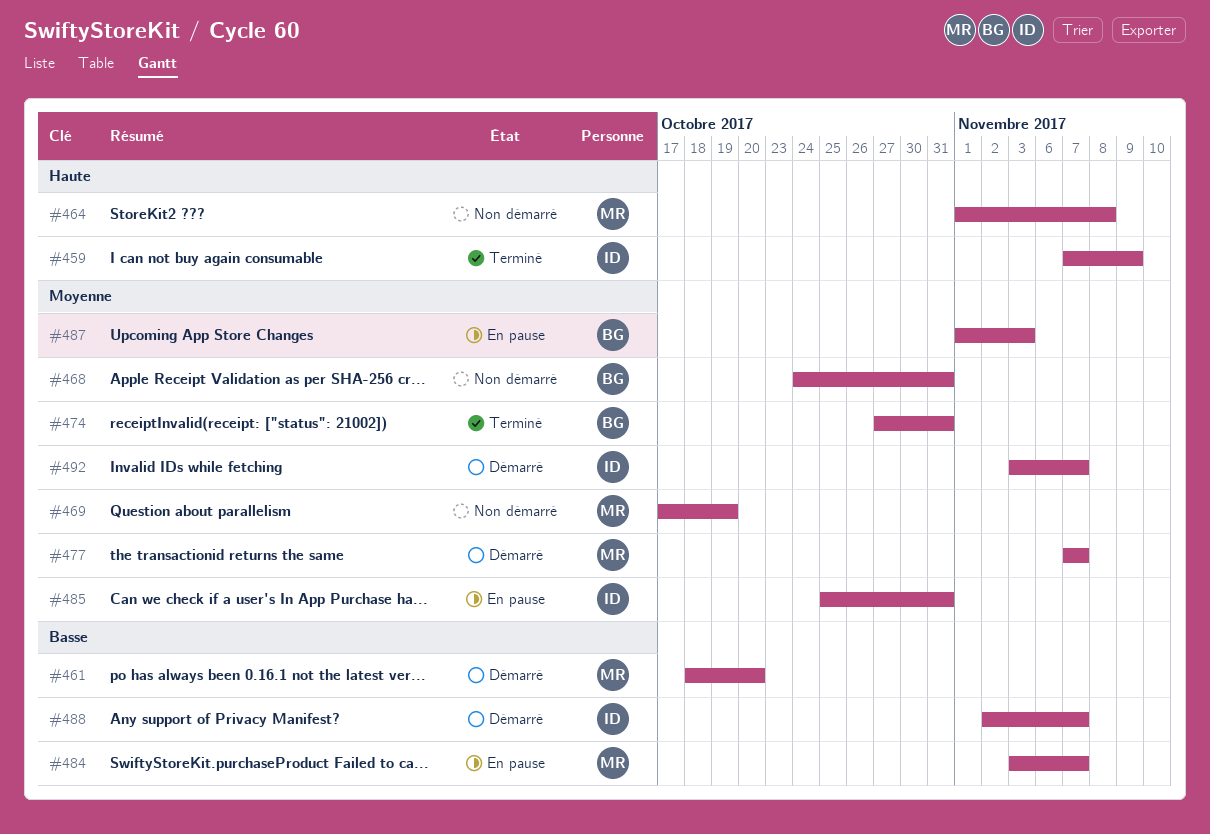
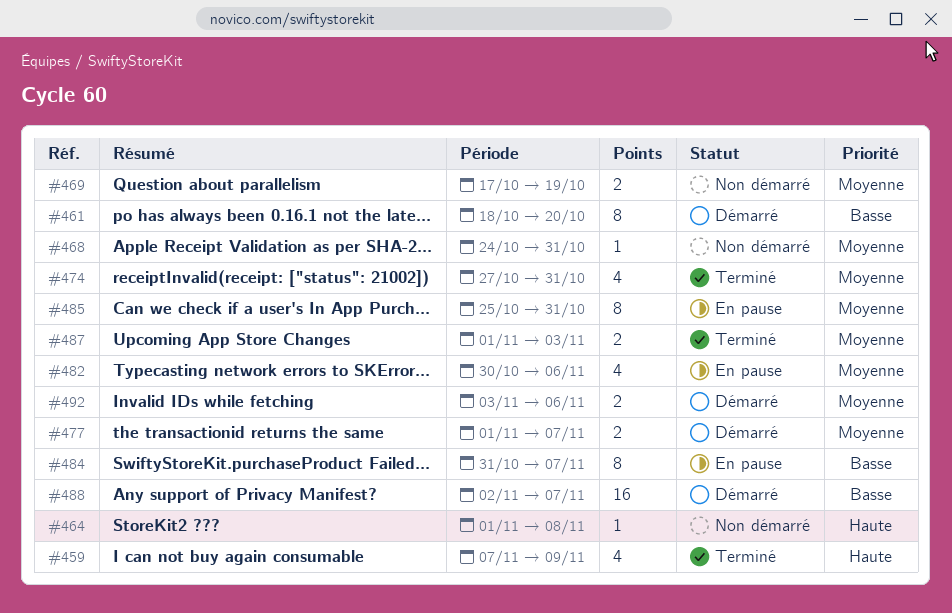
#477, start: Nov 7 -> Nov 1
#482: none -> present
#484, start: Nov 3 -> Oct 31
#487, status: En pause -> Terminé
#492, due: Nov 7 -> Nov 6

